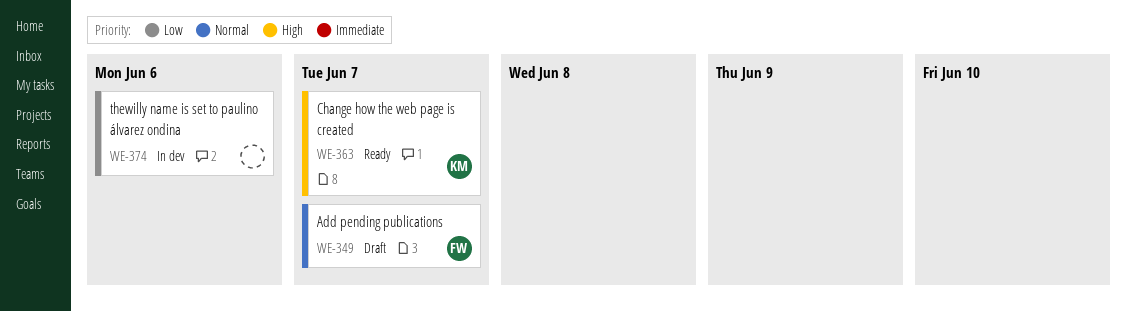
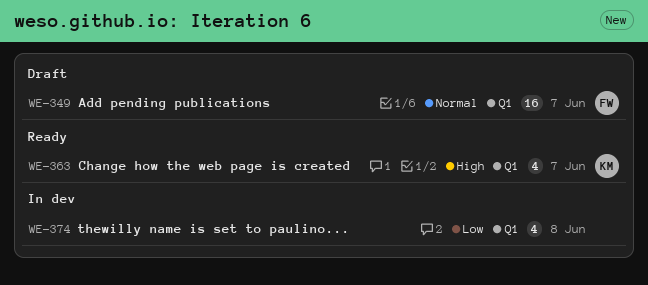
WE-374, due: Jun 6 -> Jun 8

